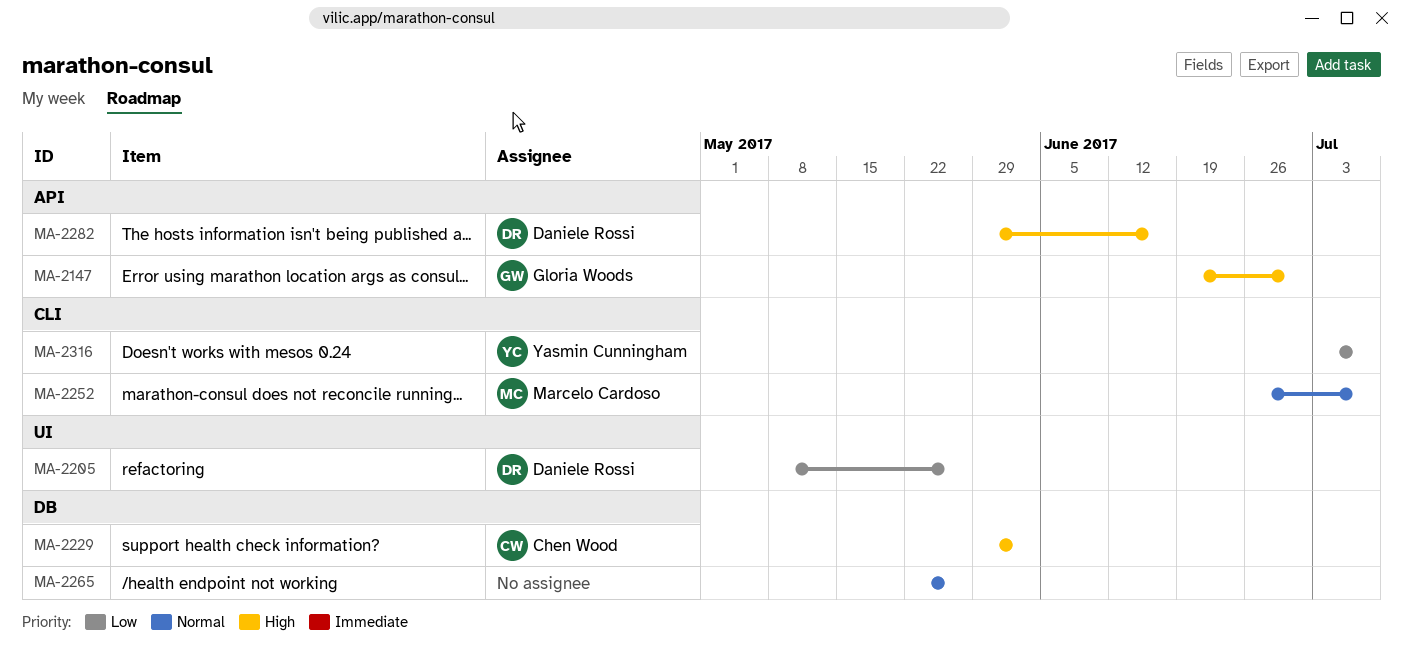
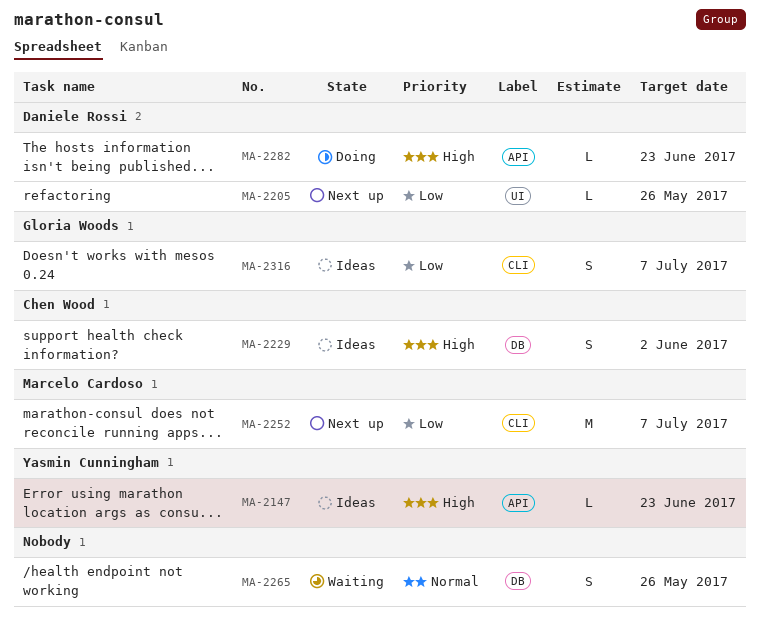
MA-2147, owner: Gloria Woods -> Yasmin Cunningham
MA-2147, due: Jun 30 -> Jun 23
MA-2252, priority: Normal -> Low
MA-2282, due: Jun 16 -> Jun 23
MA-2316, owner: Yasmin Cunningham -> Gloria Woods

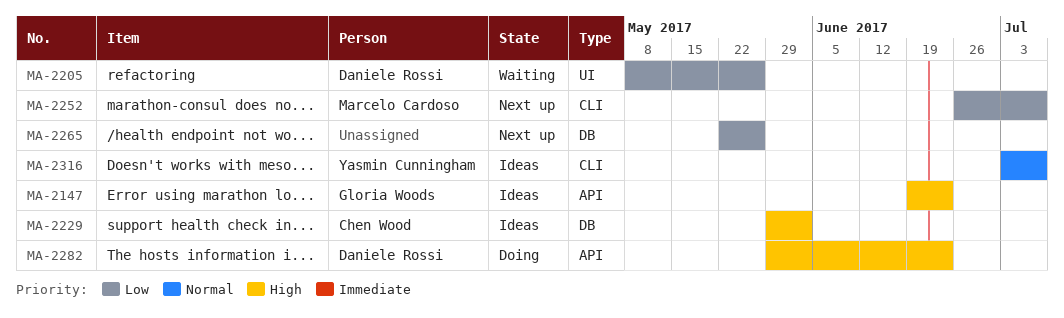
MA-2147, owner: Yasmin Cunningham -> Gloria Woods
MA-2205, status: Next up -> Waiting
MA-2265, status: Waiting -> Next up
MA-2265, priority: Normal -> Low
MA-2316, owner: Gloria Woods -> Yasmin Cunningham
MA-2316, priority: Low -> Normal

